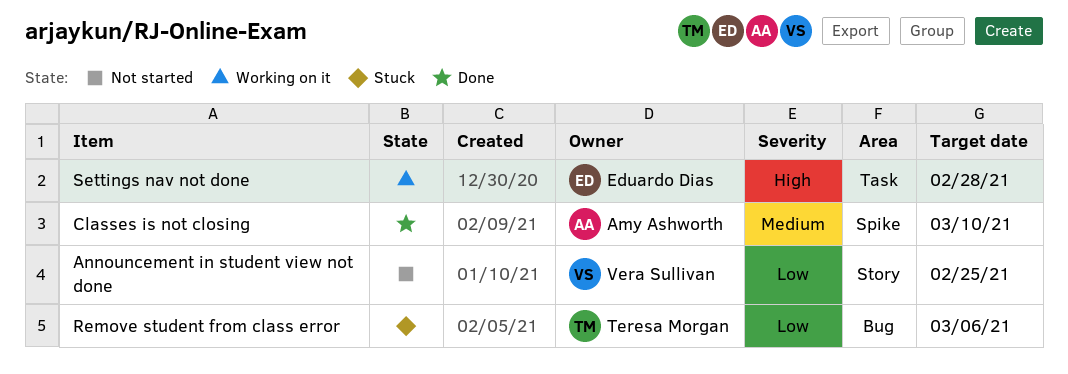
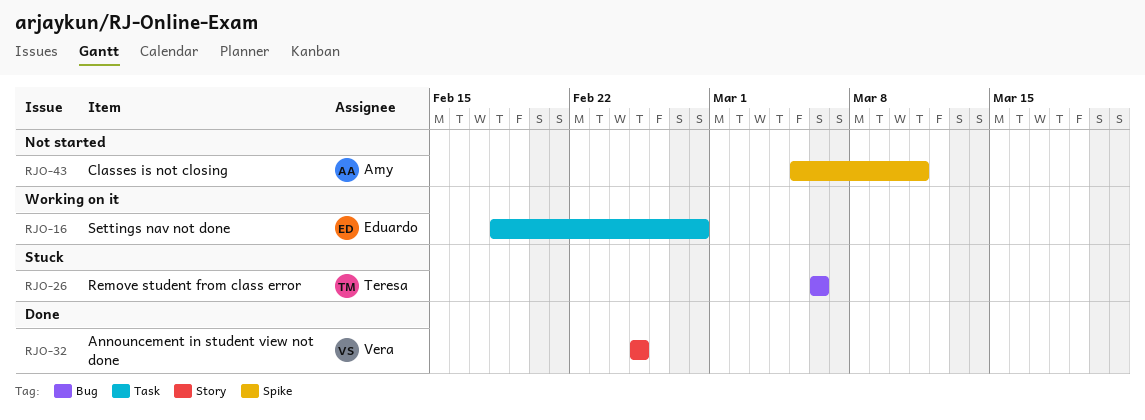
Announcement in student view not done, status: Not started -> Done
Classes is not closing, status: Done -> Not started
Classes is not closing, due: Mar 10 -> Mar 11

